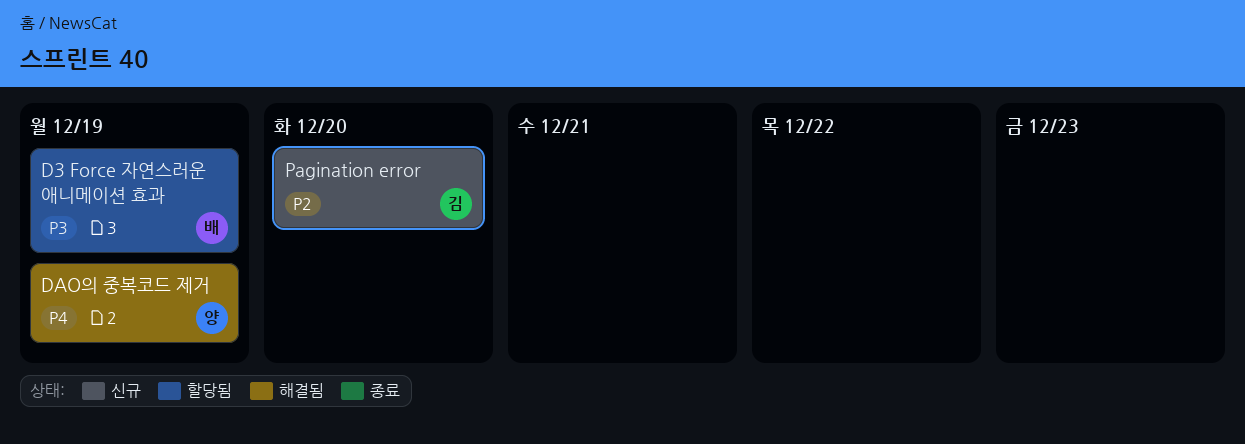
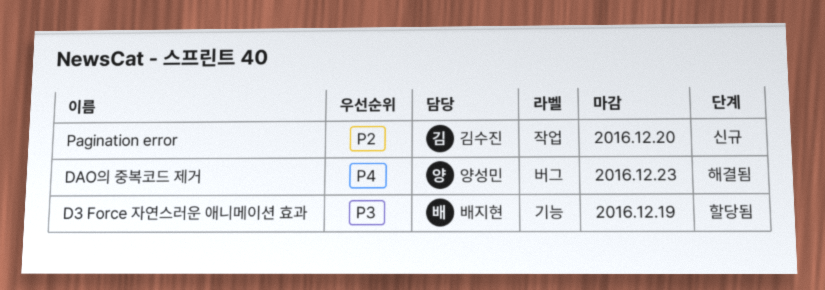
DAO의 중복코드 제거, due: Dec 19 -> Dec 23

